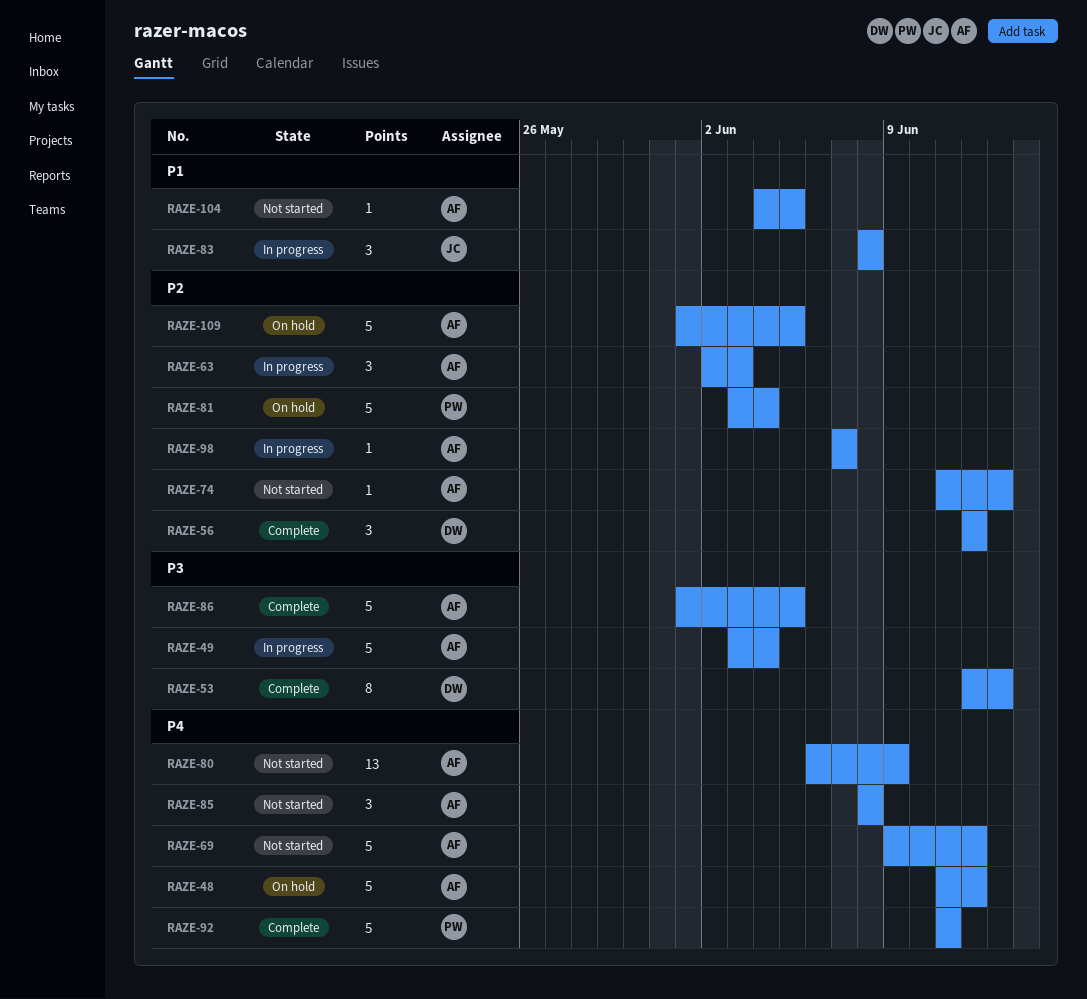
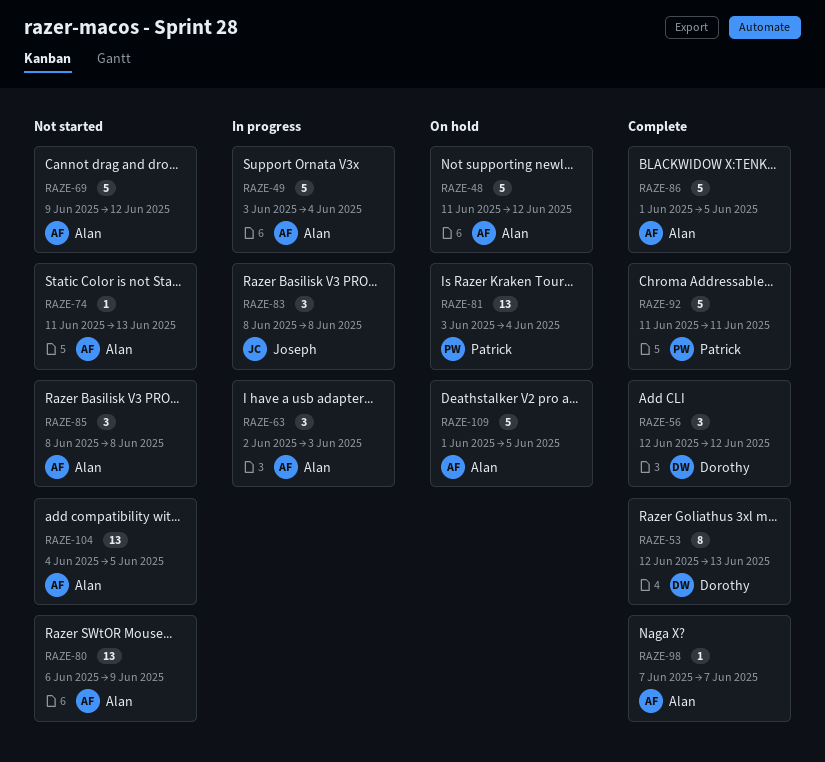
RAZE-81, estimate: 5 -> 13
RAZE-98, status: In progress -> Complete
RAZE-104, estimate: 1 -> 13

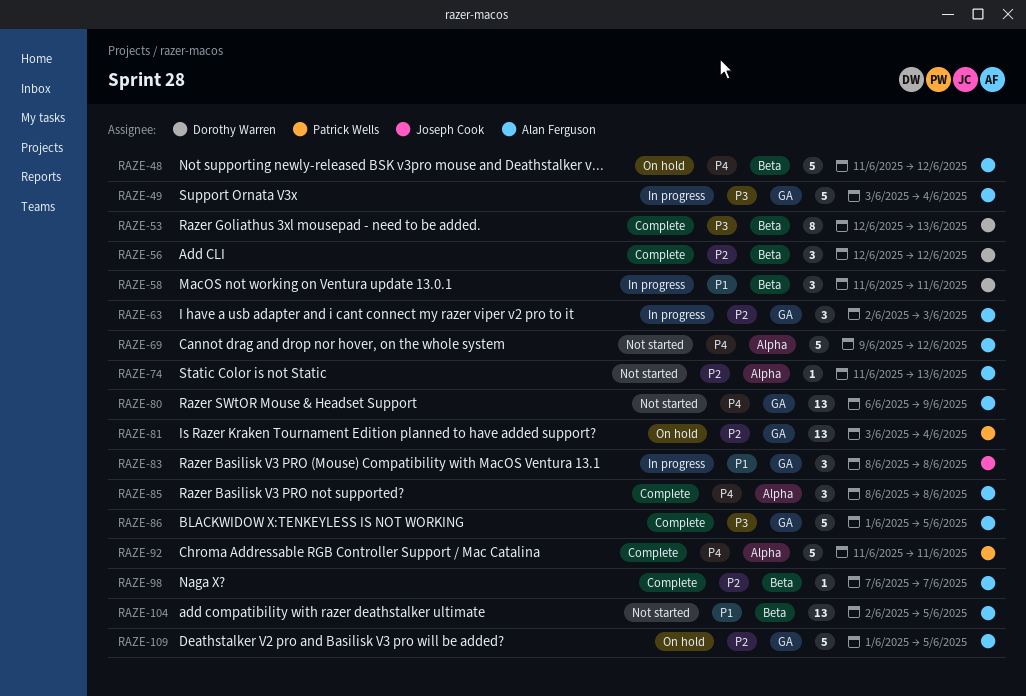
RAZE-58: none -> present
RAZE-85, status: Not started -> Complete
RAZE-104, start: Jun 4 -> Jun 2

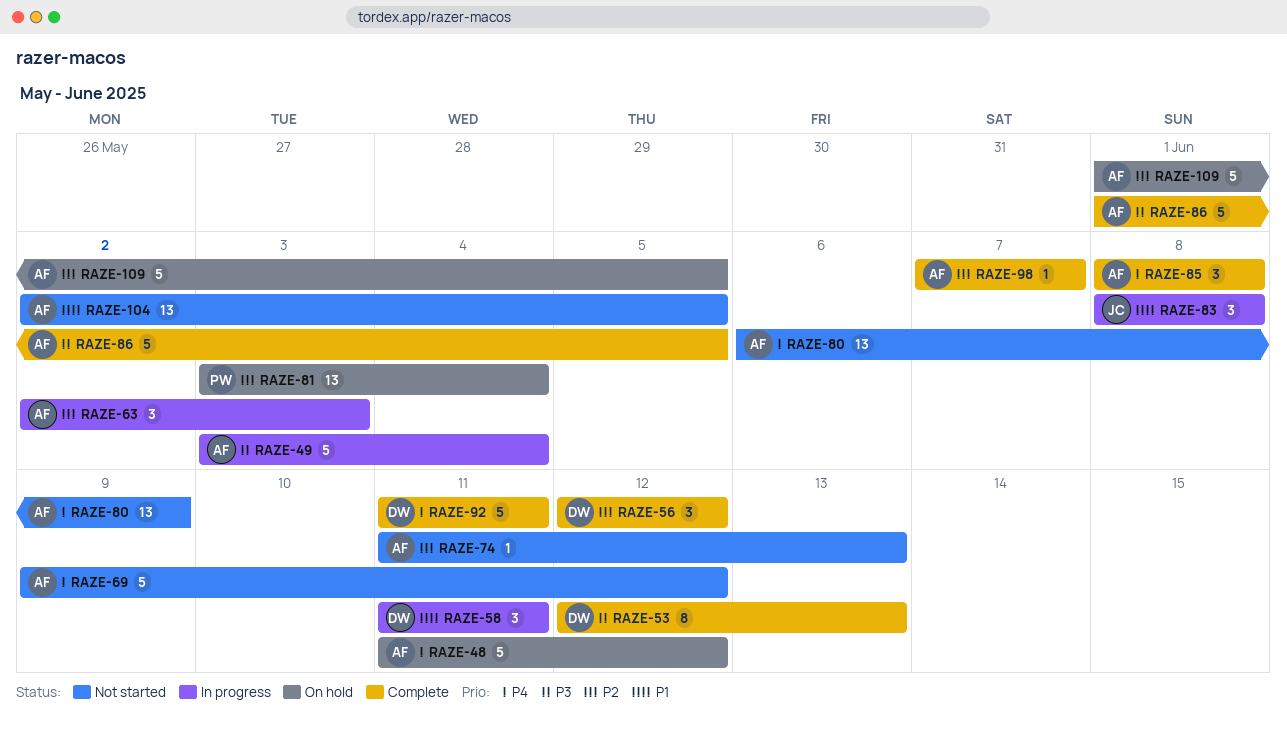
RAZE-92, owner: Patrick Wells -> Dorothy Warren

